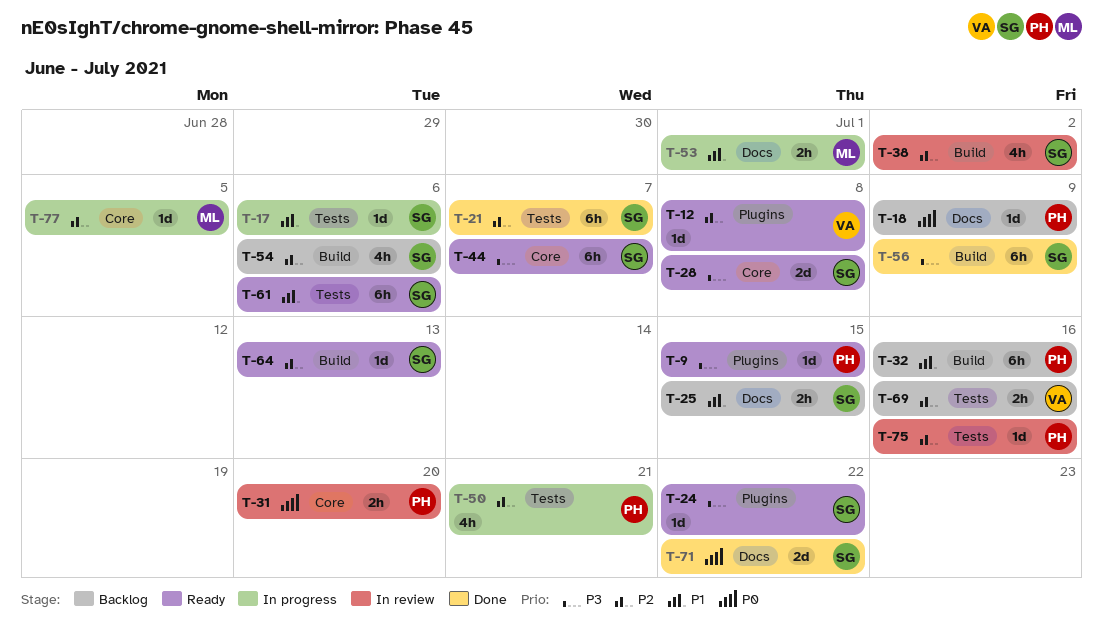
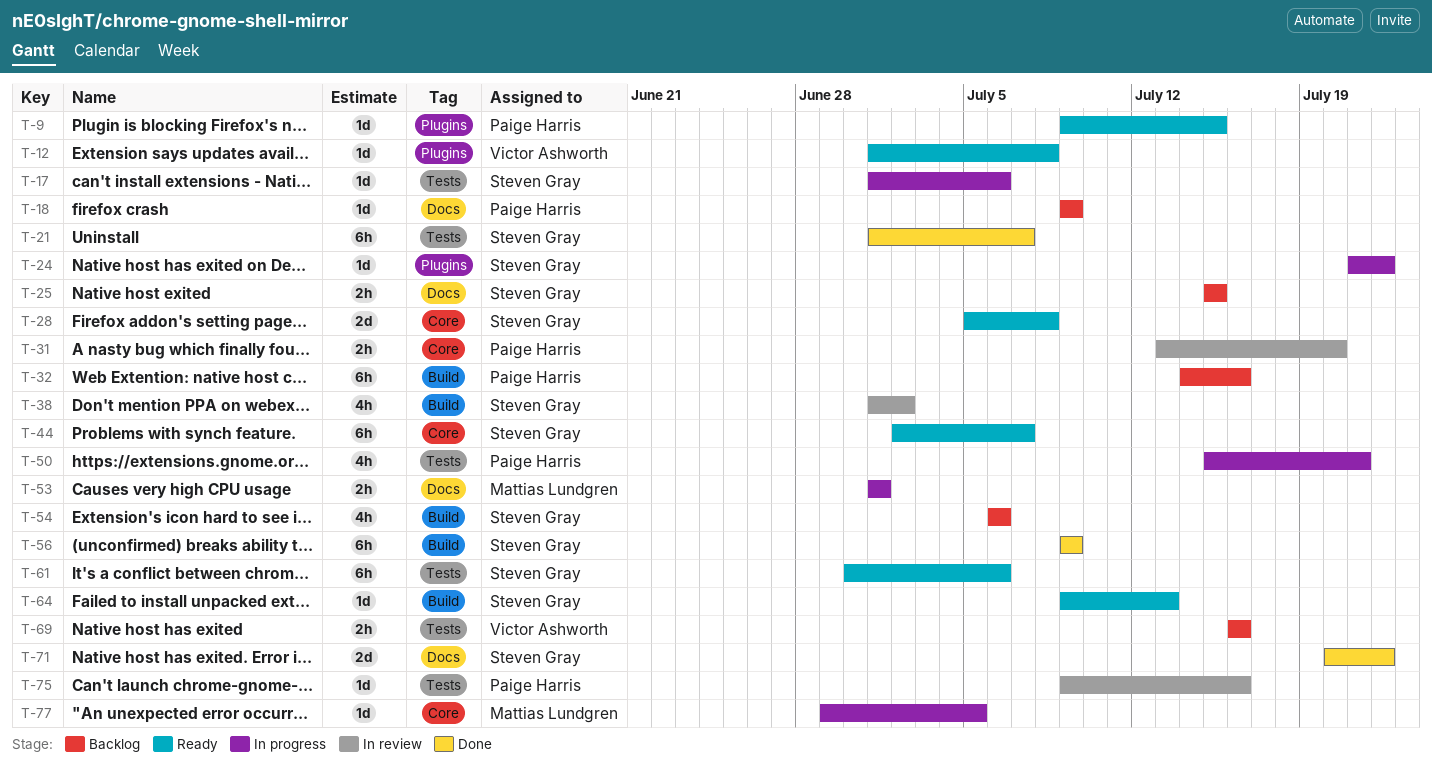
T-24, status: Ready -> In progress

